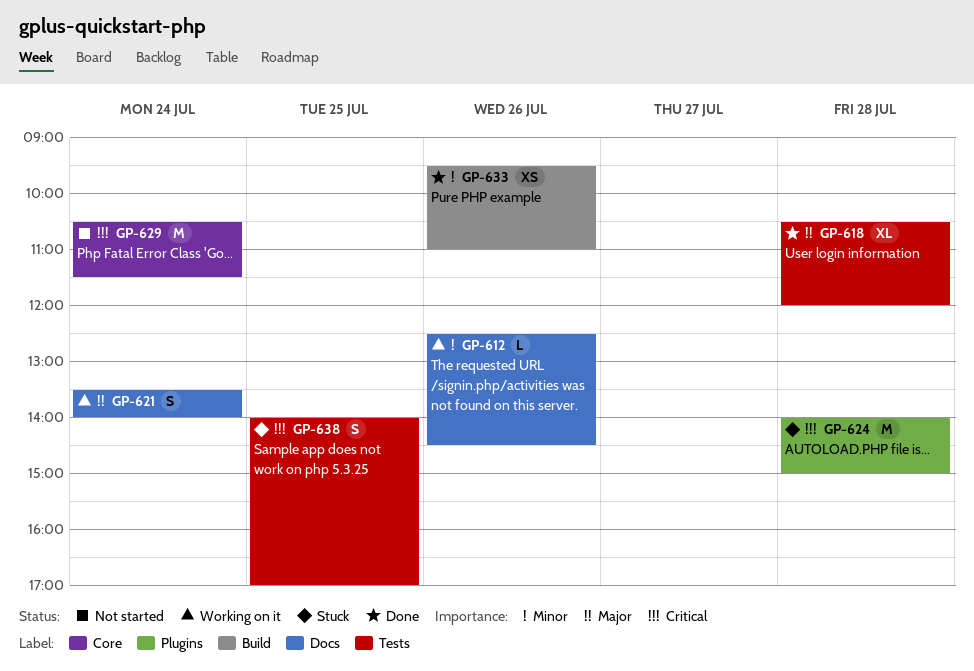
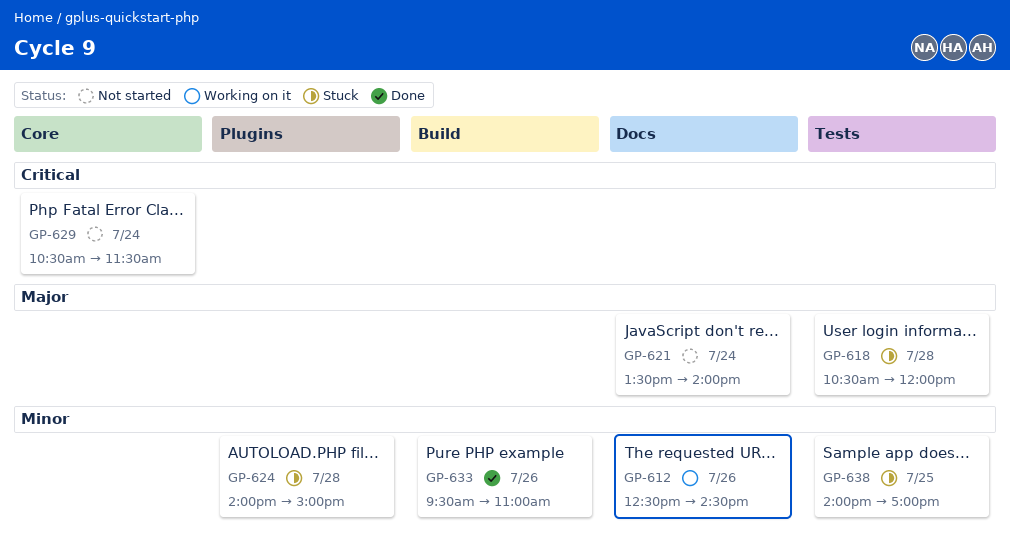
GP-618, status: Done -> Stuck
GP-621, status: Working on it -> Not started
GP-624, priority: Critical -> Minor
GP-638, priority: Critical -> Minor

